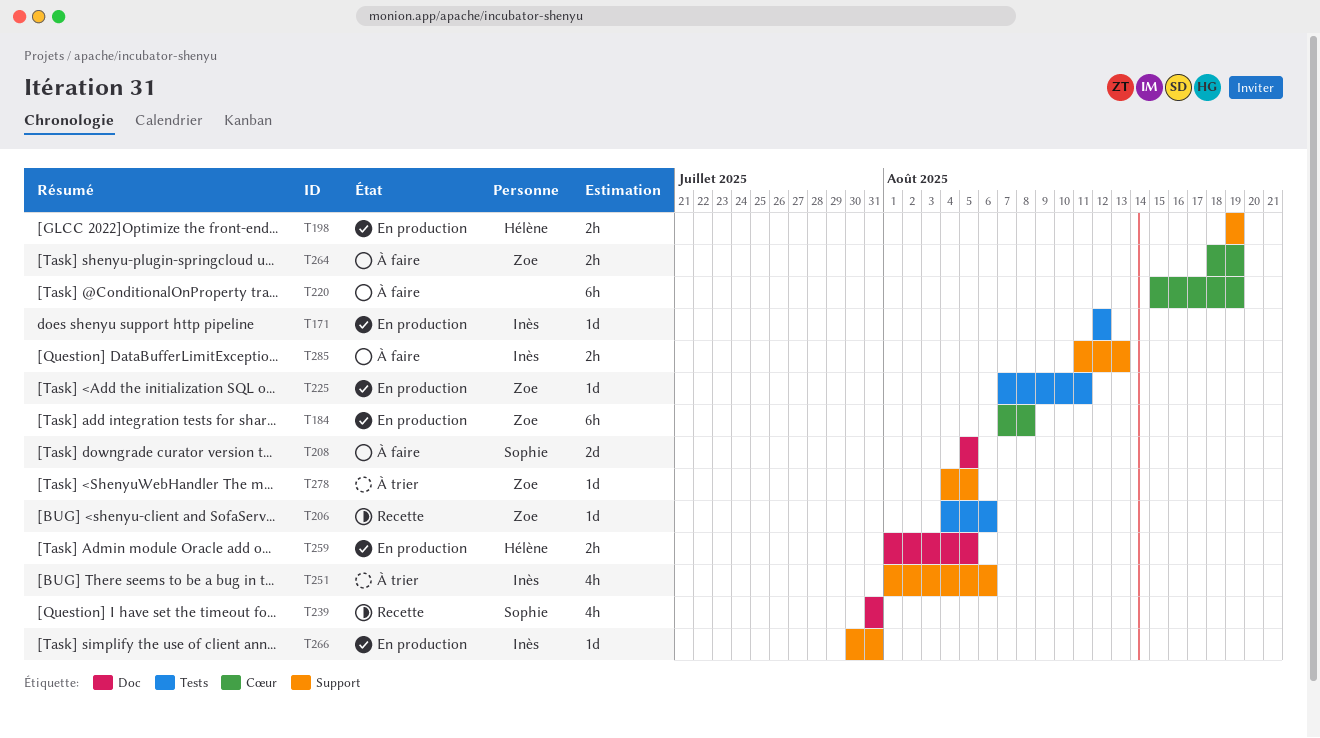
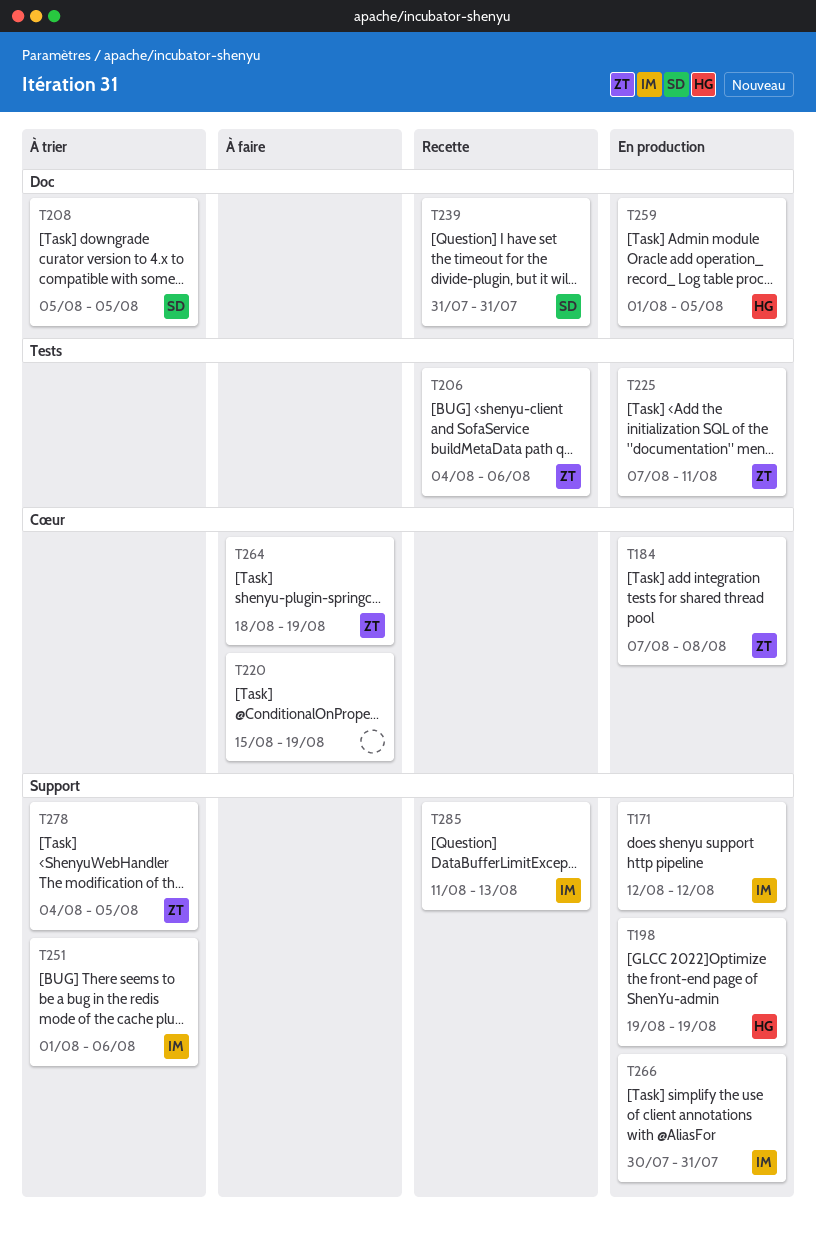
T171, label: Tests -> Support
T208, status: À faire -> À trier
T285, status: À faire -> Recette

